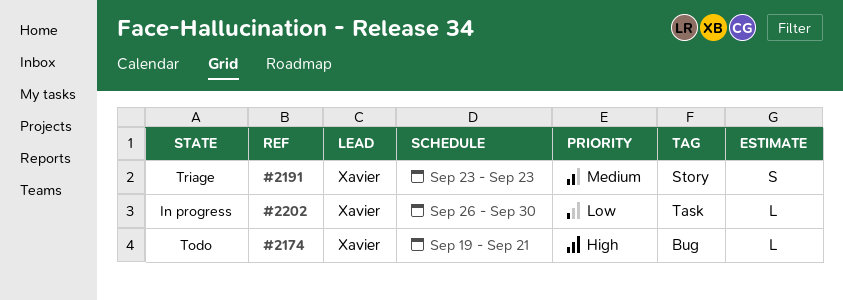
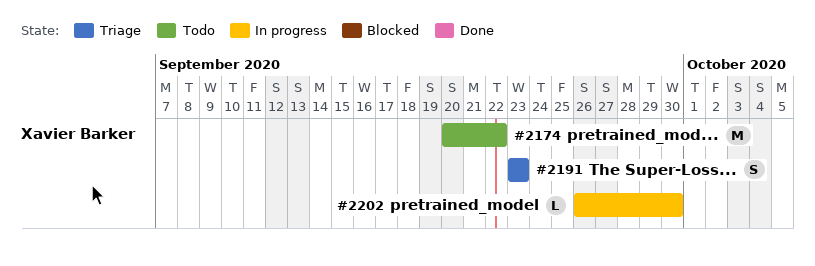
#2174, estimate: L -> M
#2174, start: Sep 19 -> Sep 20
#2174, due: Sep 21 -> Sep 22

